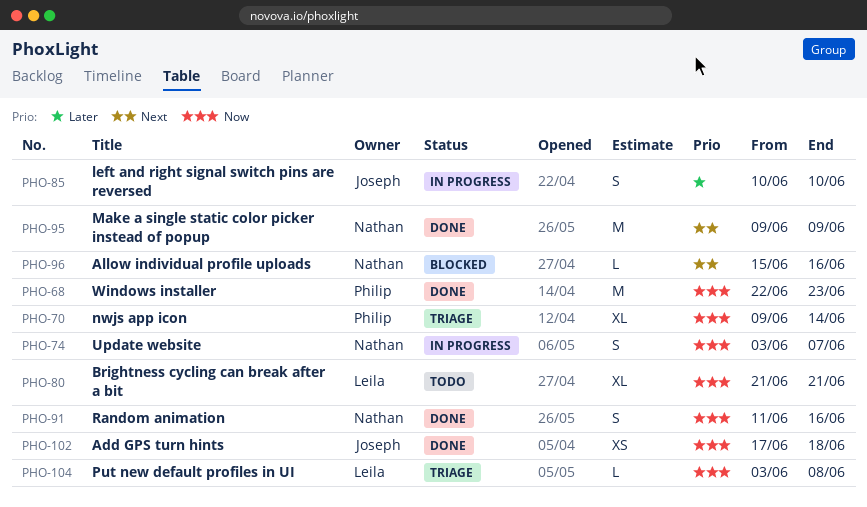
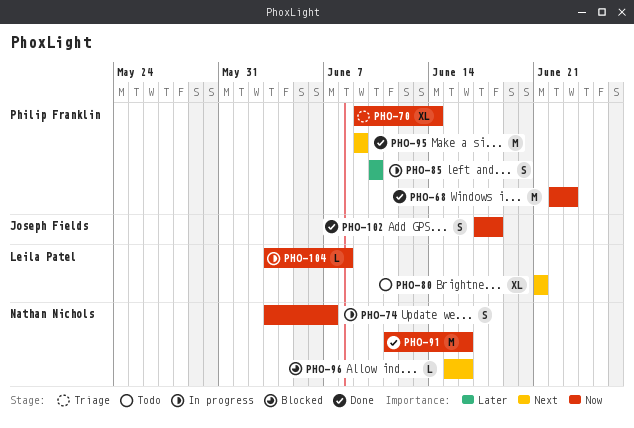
PHO-80, priority: Now -> Next
PHO-85, owner: Joseph Fields -> Philip Franklin
PHO-91, estimate: S -> M
PHO-95, owner: Nathan Nichols -> Philip Franklin
PHO-102, estimate: XS -> S
PHO-104, status: Triage -> In progress

